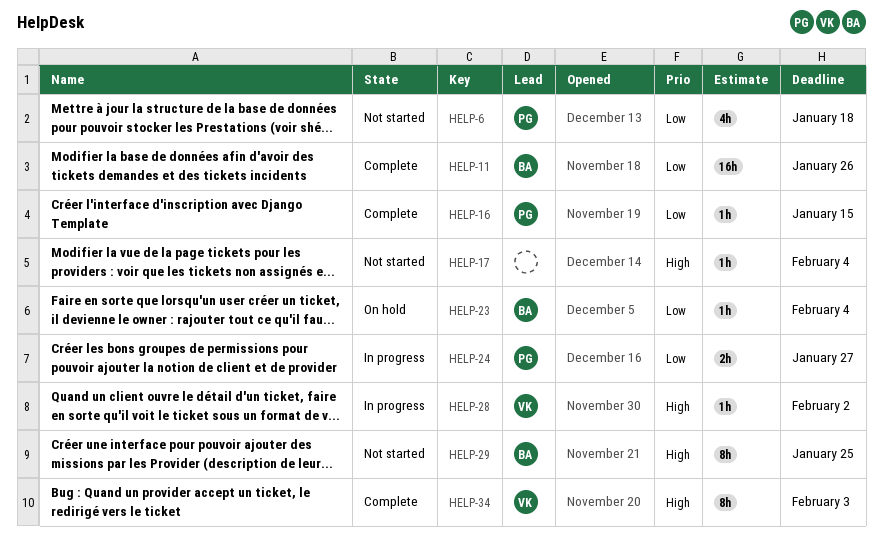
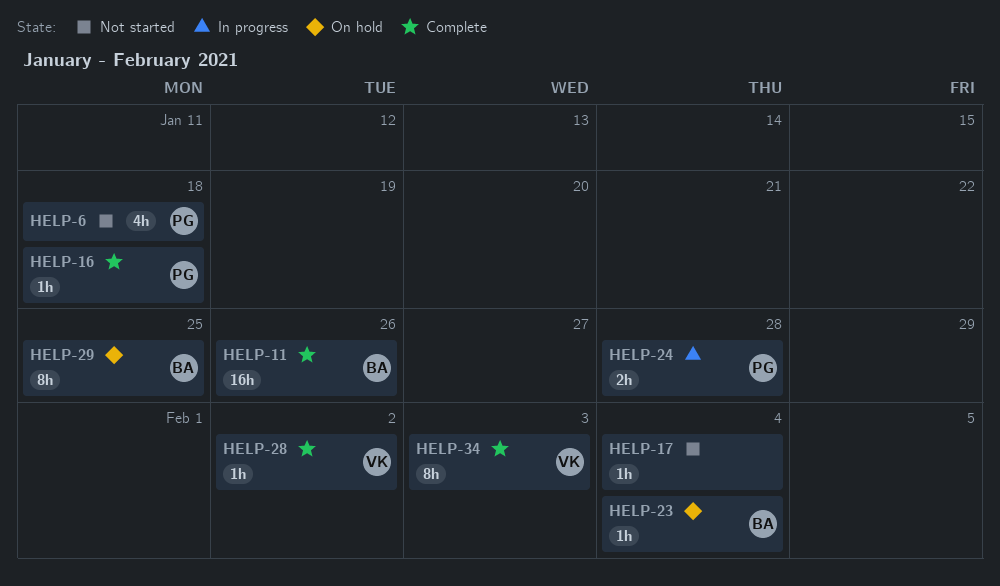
HELP-16, due: Jan 15 -> Jan 18
HELP-24, due: Jan 27 -> Jan 28
HELP-28, status: In progress -> Complete
HELP-29, status: Not started -> On hold

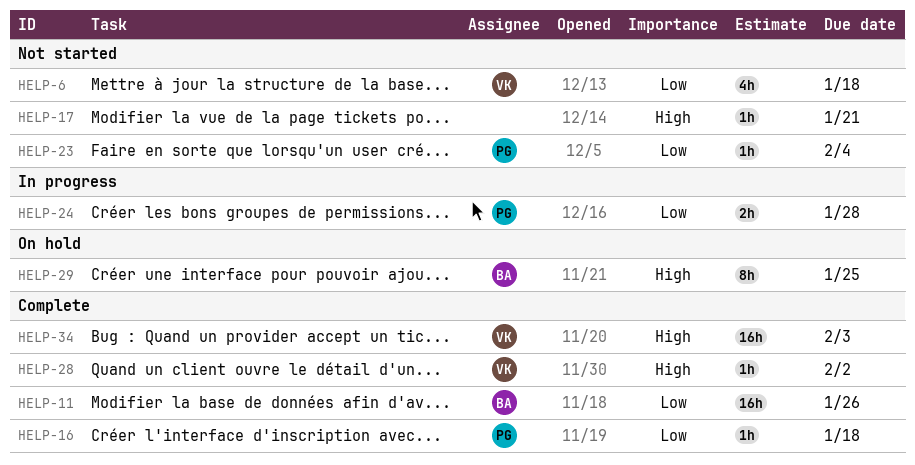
HELP-6, owner: PG -> VK
HELP-17, due: Feb 4 -> Jan 21
HELP-23, status: On hold -> Not started
HELP-23, owner: BA -> PG
HELP-34, estimate: 8h -> 16h

